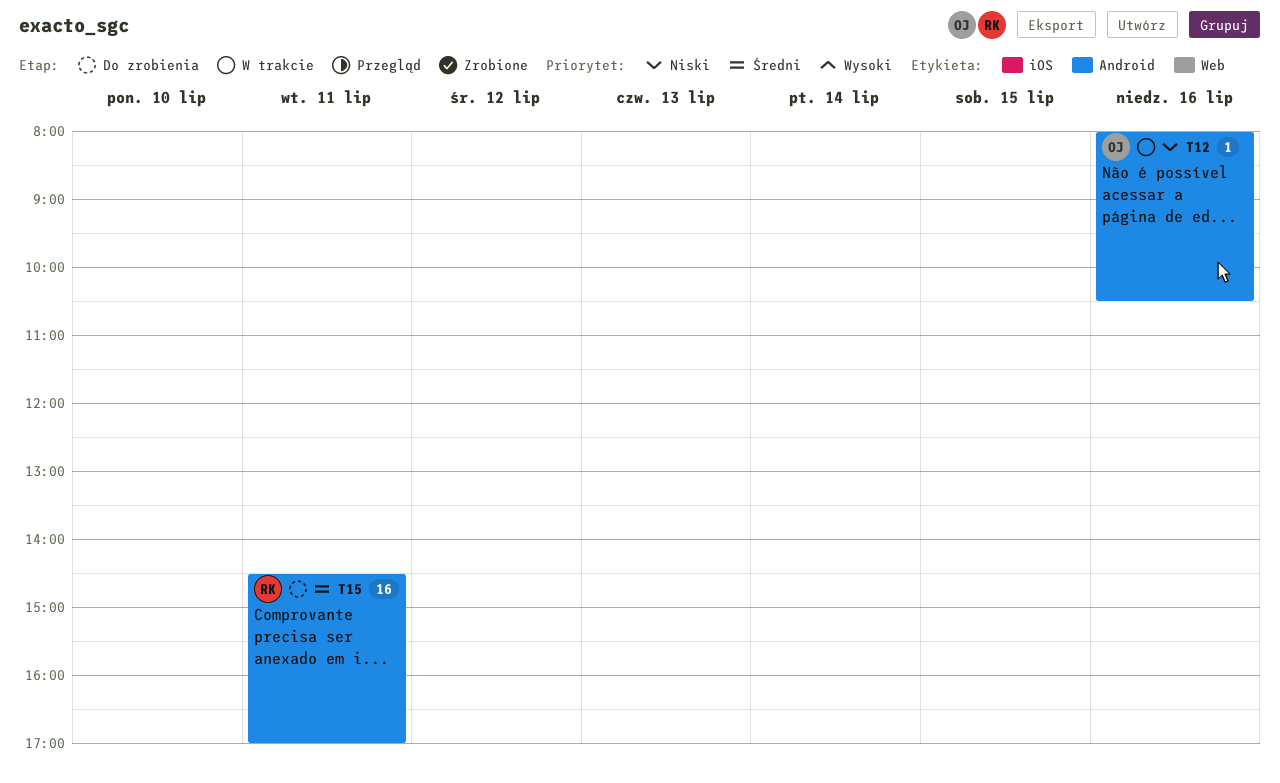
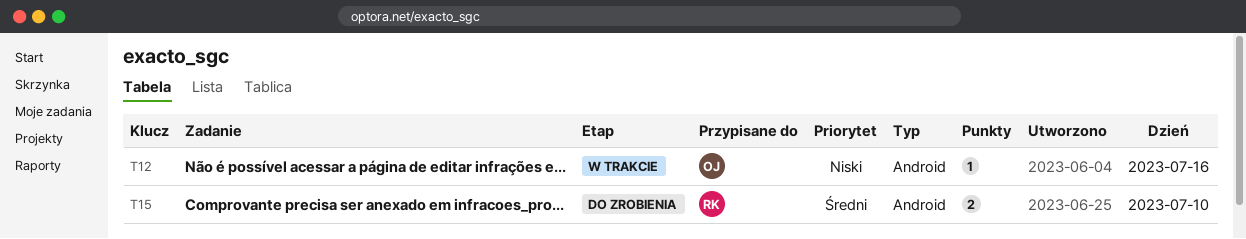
T15, estimate: 16 -> 2
T15, day: Jul 11 -> Jul 10

